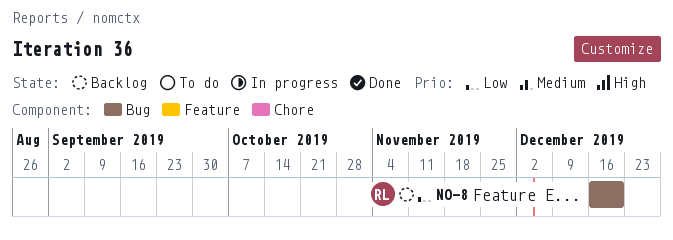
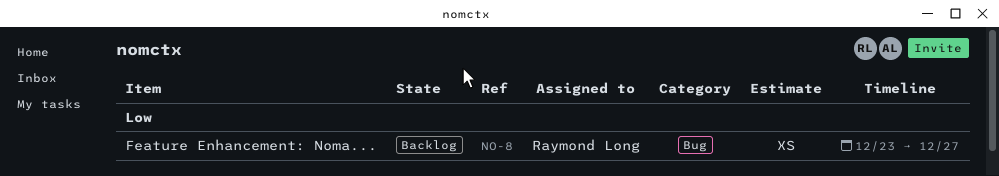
NO-8, start: Dec 16 -> Dec 23
NO-8, due: Dec 20 -> Dec 27

